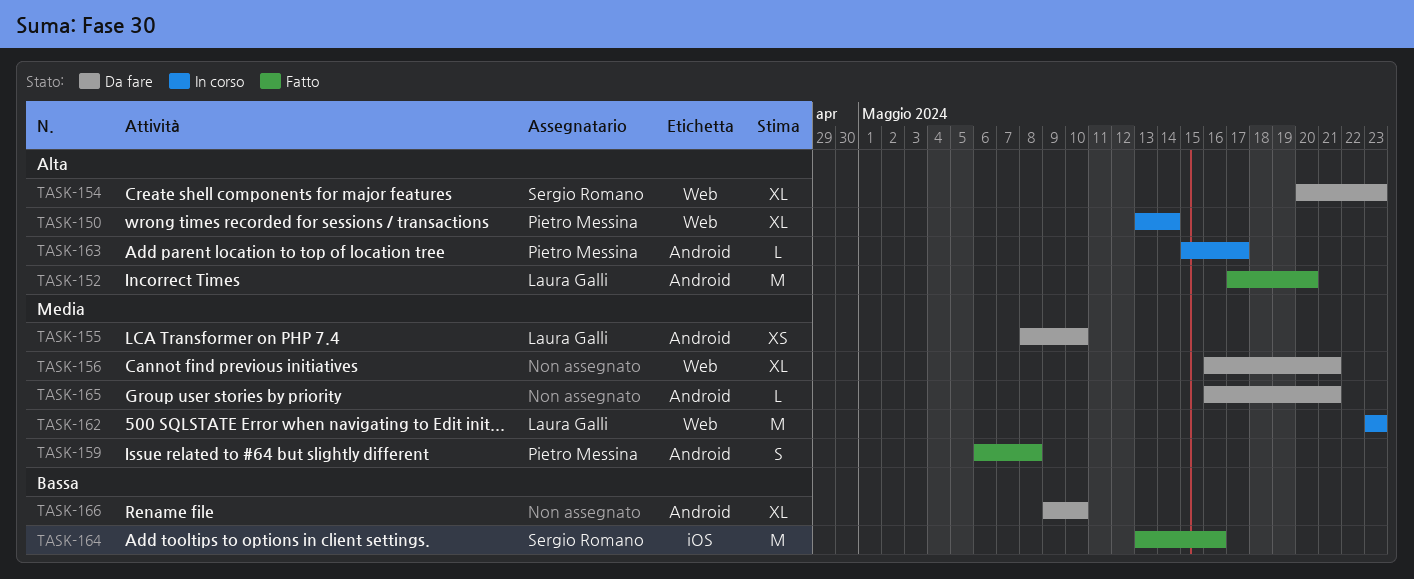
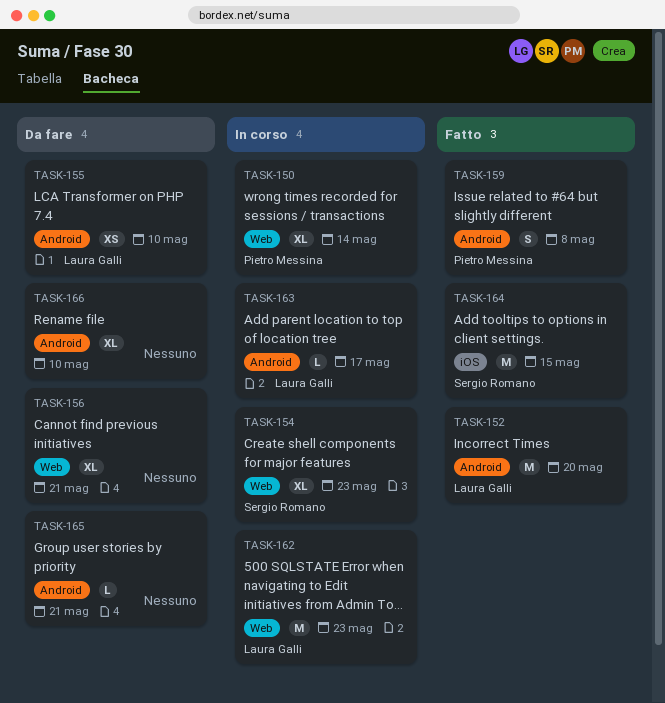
TASK-154, status: Da fare -> In corso
TASK-163, owner: Pietro Messina -> Laura Galli
TASK-164, due: May 16 -> May 15

